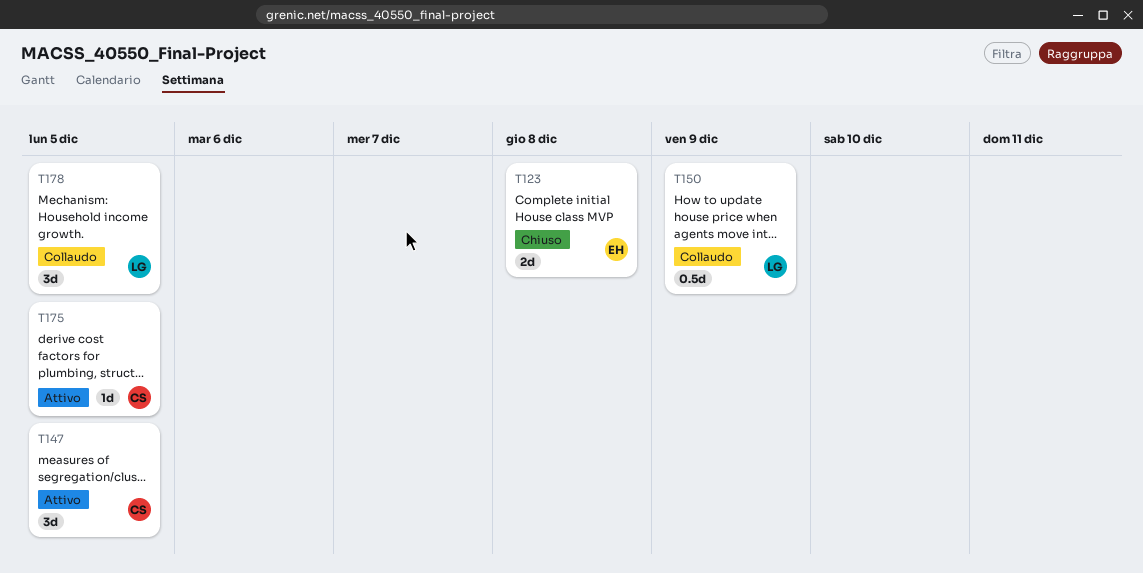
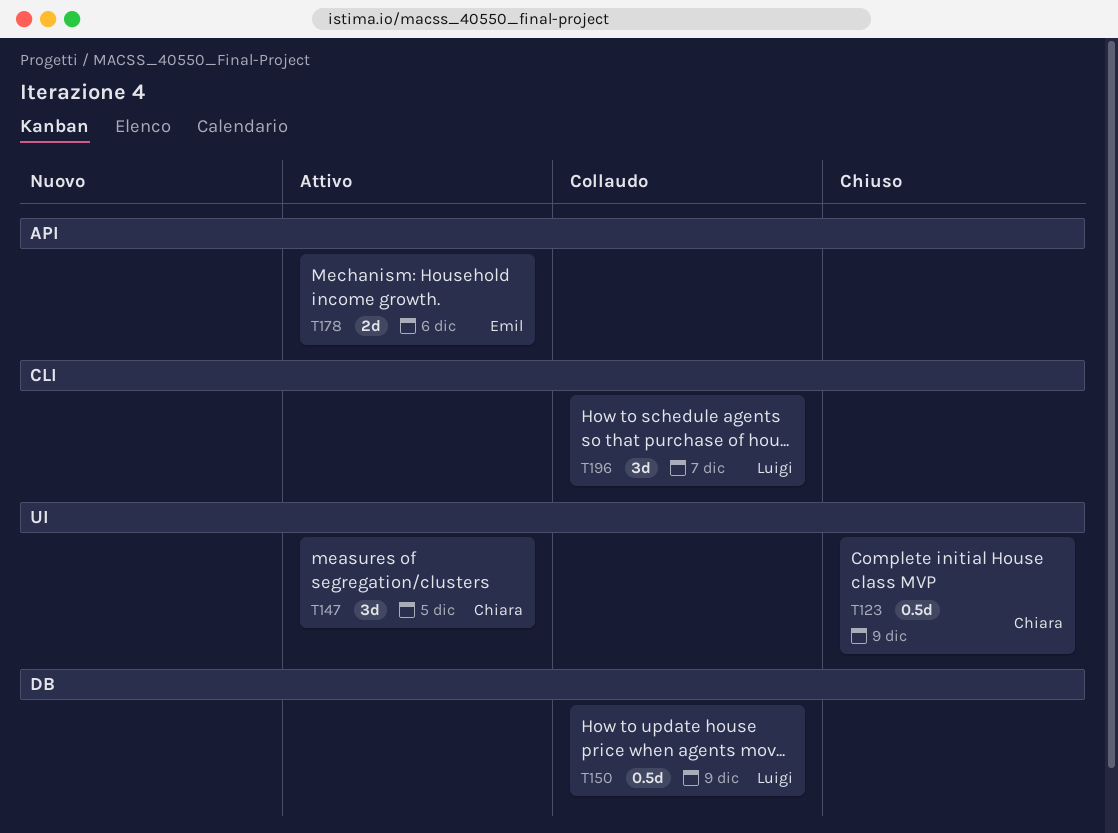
T123, owner: Emil -> Chiara
T123, estimate: 2d -> 0.5d
T123, due: Dec 8 -> Dec 9
T175: present -> none
T178, status: Collaudo -> Attivo
T178, owner: Luigi -> Emil
T178, estimate: 3d -> 2d
T178, due: Dec 5 -> Dec 6
T196: none -> present

